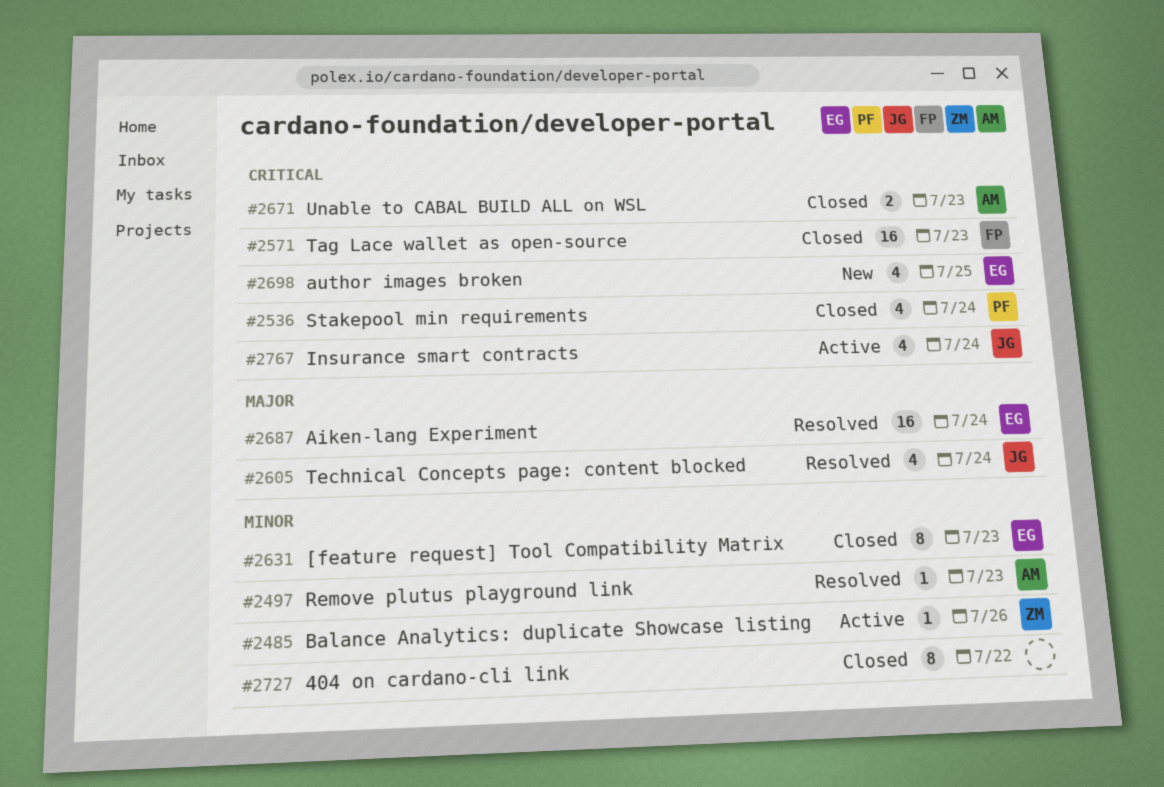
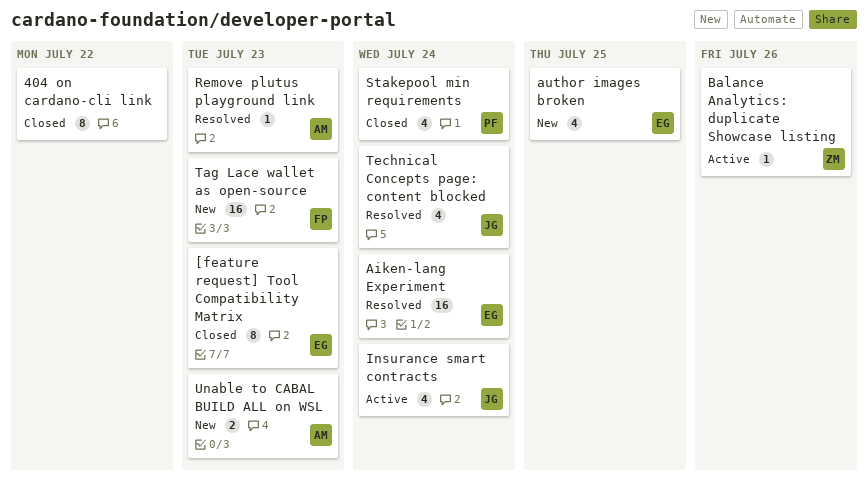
Tag Lace wallet as open-source, status: Closed -> New
Unable to CABAL BUILD ALL on WSL, status: Closed -> New

